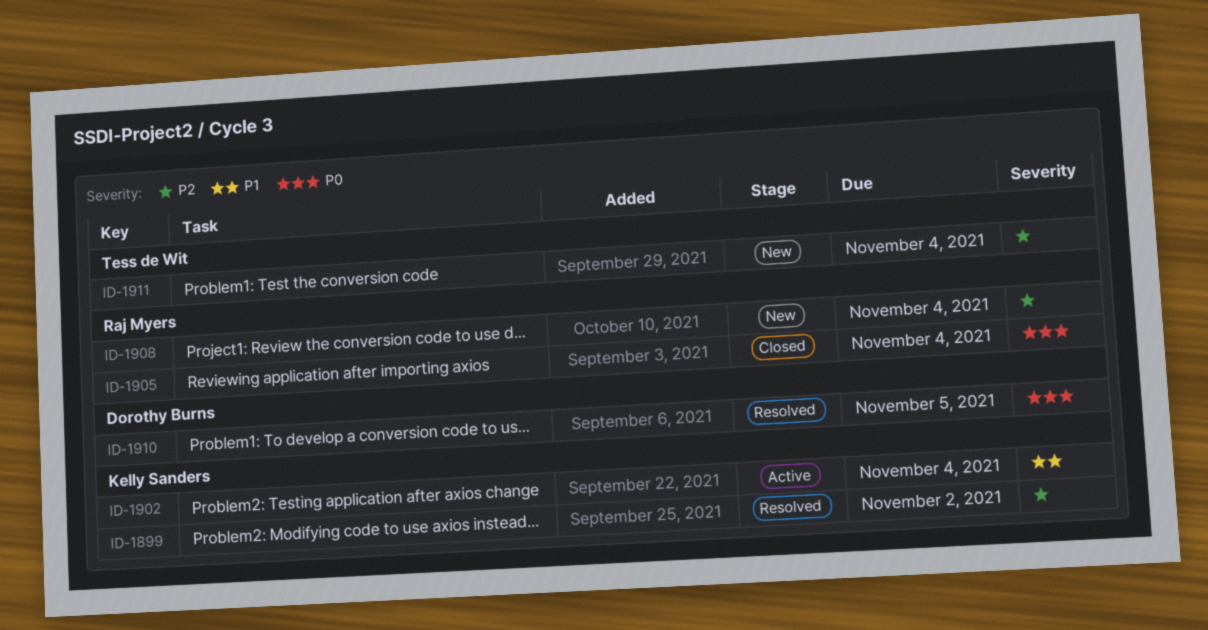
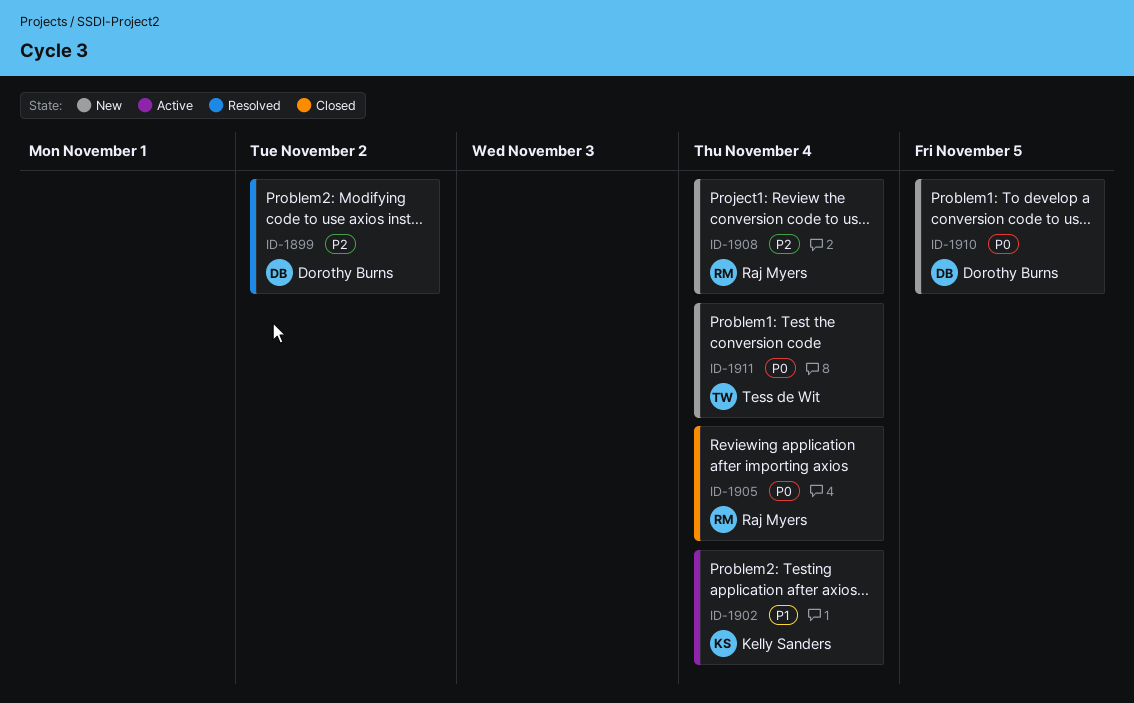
ID-1899, owner: Kelly Sanders -> Dorothy Burns
ID-1910, status: Resolved -> New
ID-1911, priority: P2 -> P0

